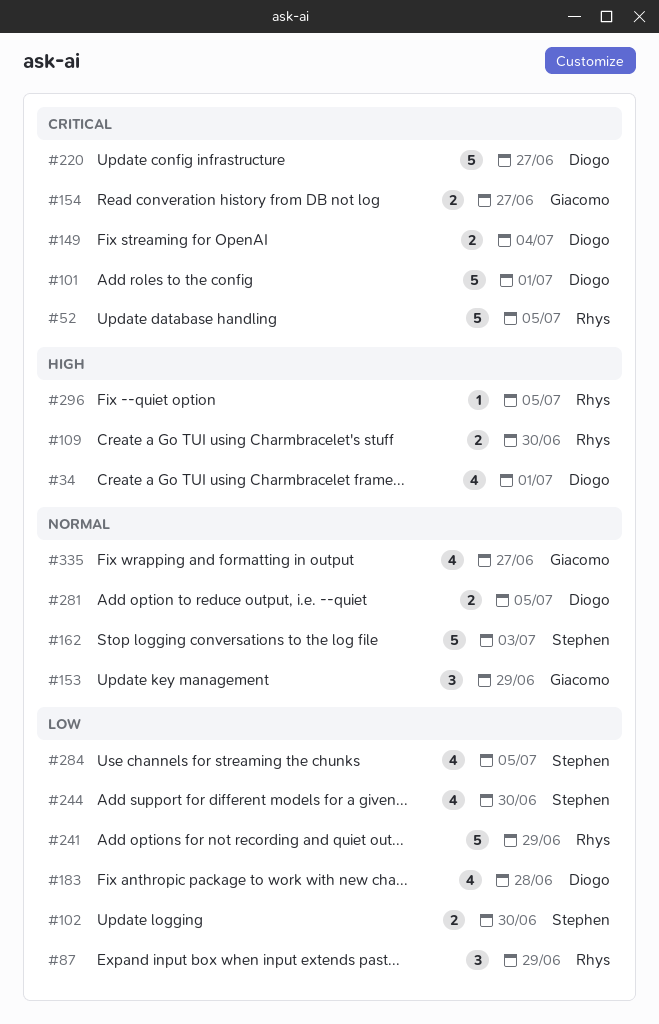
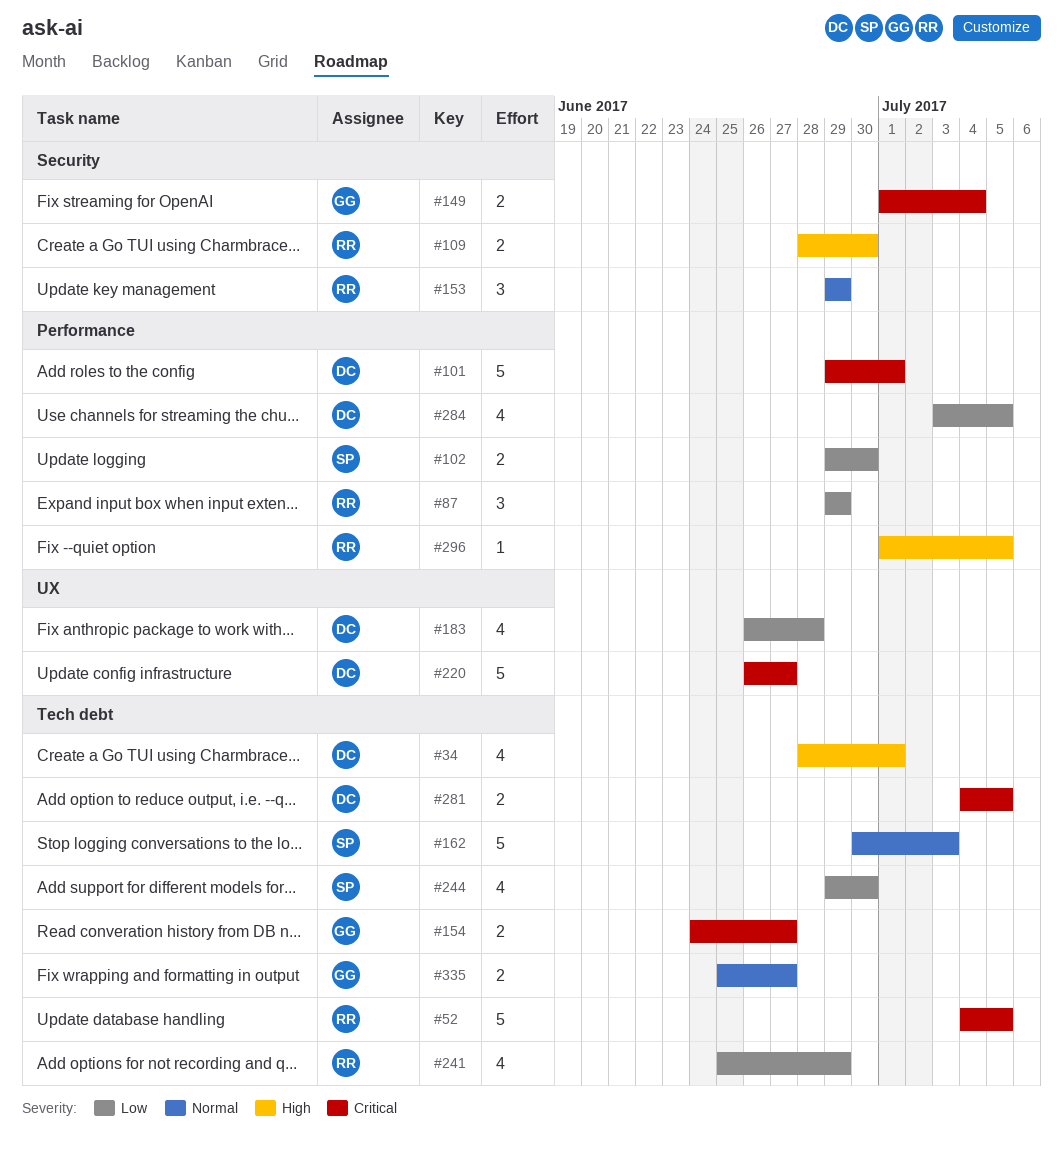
#149, owner: Diogo -> Giacomo
#153, owner: Giacomo -> Rhys
#241, estimate: 5 -> 4
#281, priority: Normal -> Critical
#284, owner: Stephen -> Diogo
#335, estimate: 4 -> 2

